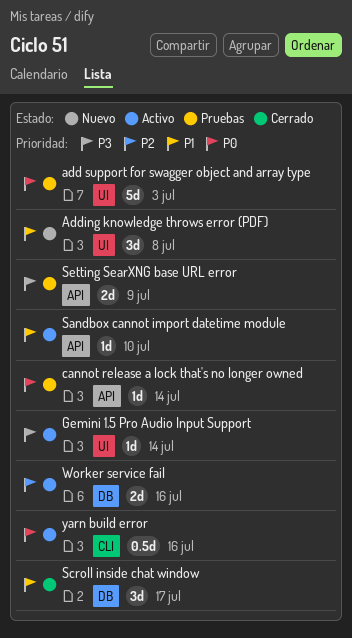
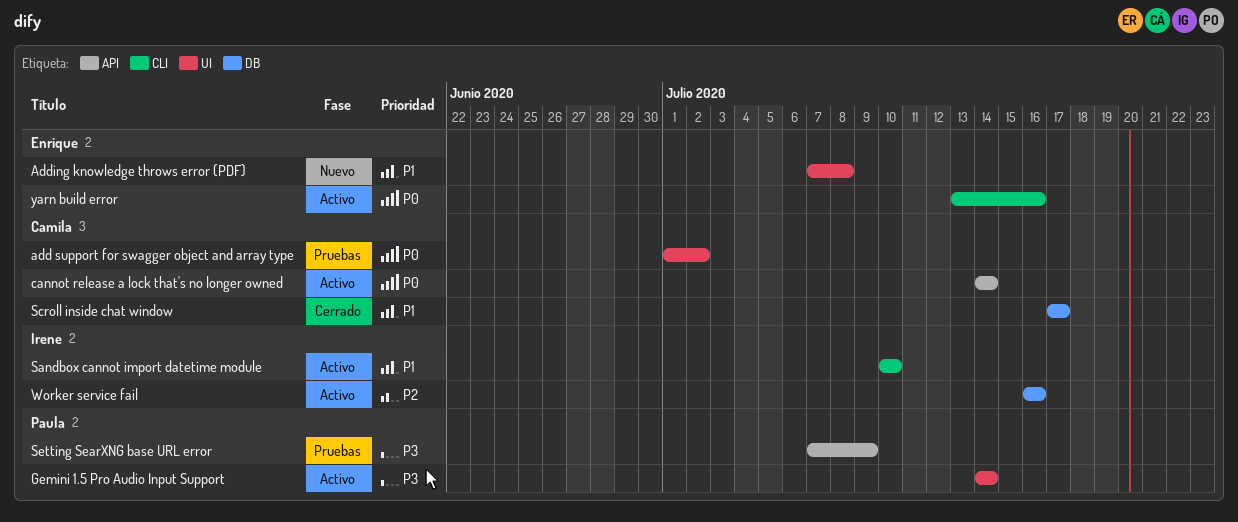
add support for swagger object and array type, due: Jul 3 -> Jul 2
cannot release a lock that's no longer owned, status: Pruebas -> Activo
Sandbox cannot import datetime module, label: API -> CLI

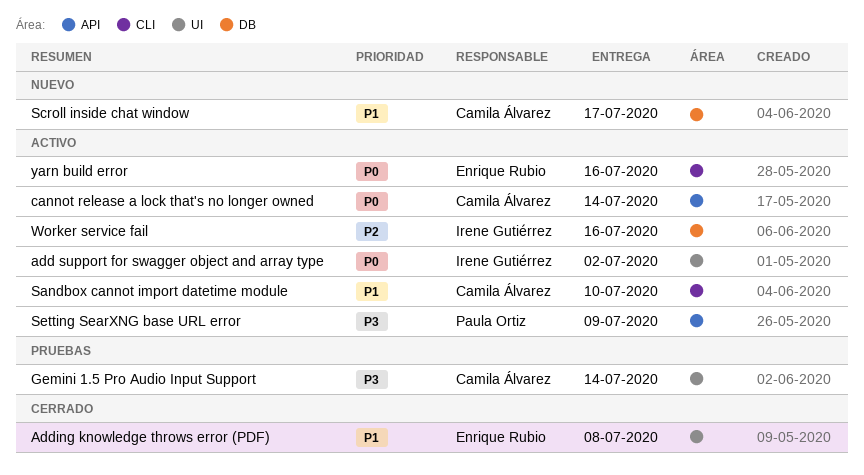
add support for swagger object and array type, status: Pruebas -> Activo
add support for swagger object and array type, owner: Camila Álvarez -> Irene Gutiérrez
Adding knowledge throws error (PDF), status: Nuevo -> Cerrado
Gemini 1.5 Pro Audio Input Support, status: Activo -> Pruebas
Gemini 1.5 Pro Audio Input Support, owner: Paula Ortiz -> Camila Álvarez
Sandbox cannot import datetime module, owner: Irene Gutiérrez -> Camila Álvarez
Scroll inside chat window, status: Cerrado -> Nuevo
Setting SearXNG base URL error, status: Pruebas -> Activo

